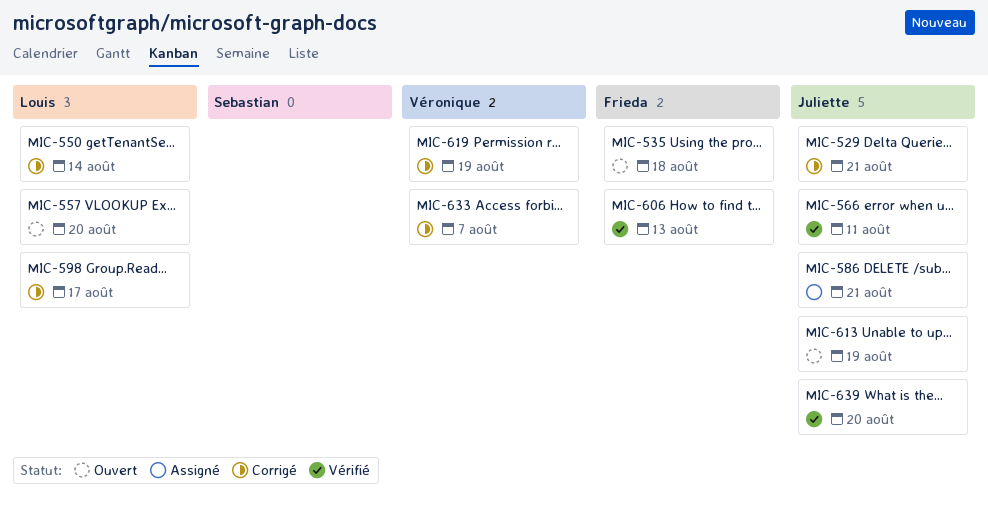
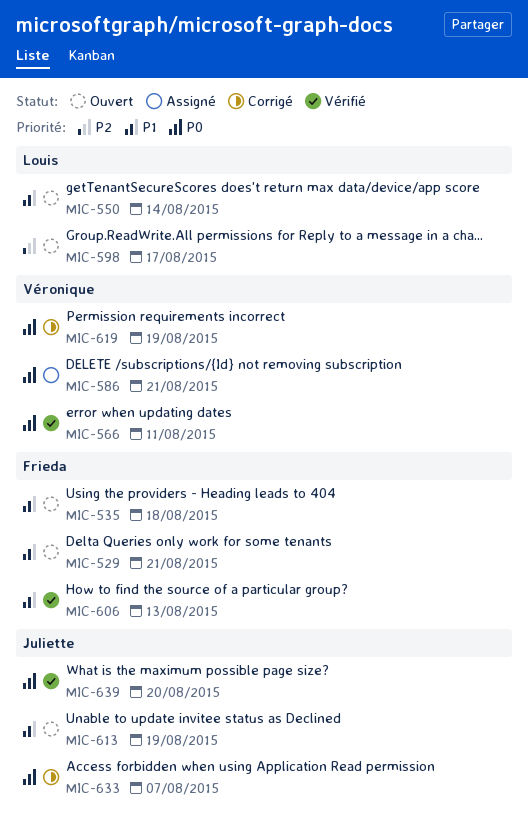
MIC-529, status: Corrigé -> Ouvert
MIC-529, owner: Juliette -> Frieda
MIC-550, status: Corrigé -> Ouvert
MIC-557: present -> none
MIC-566, owner: Juliette -> Véronique
MIC-586, owner: Juliette -> Véronique
MIC-598, status: Corrigé -> Ouvert
MIC-633, owner: Véronique -> Juliette

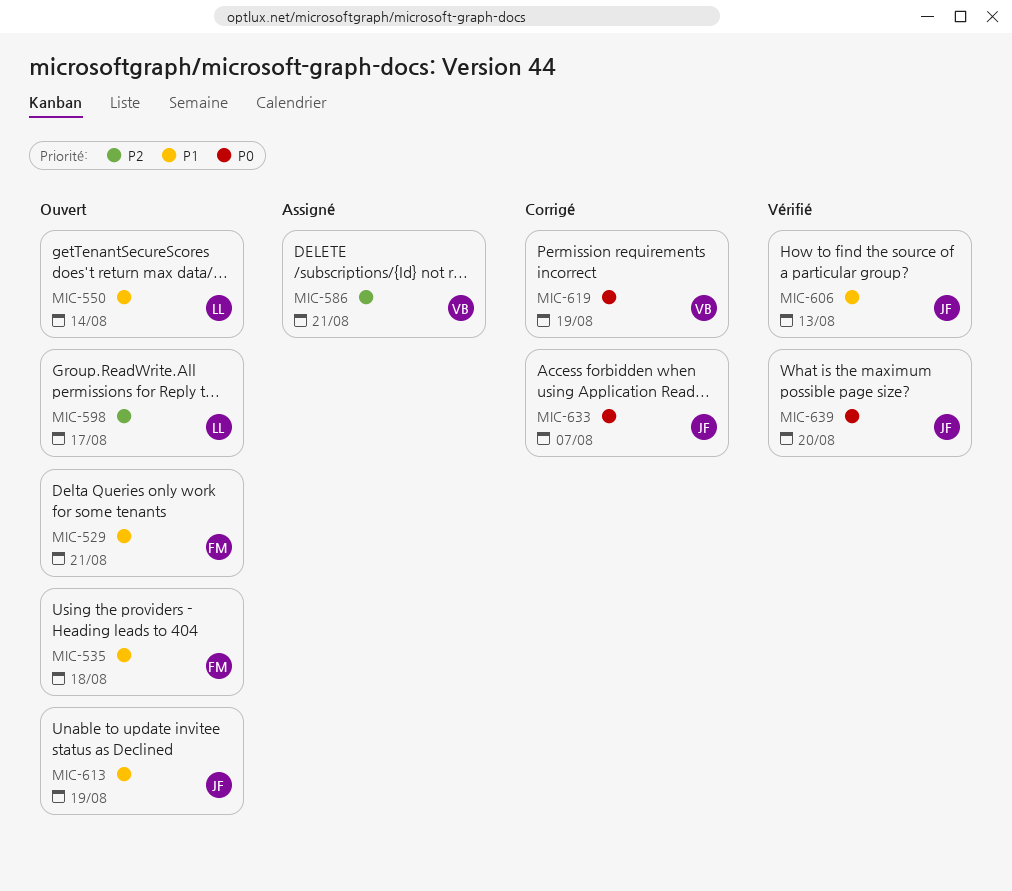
MIC-566: present -> none
MIC-586, priority: P0 -> P2
MIC-606, owner: Frieda -> Juliette

